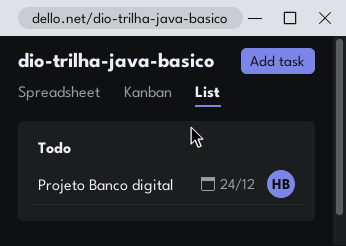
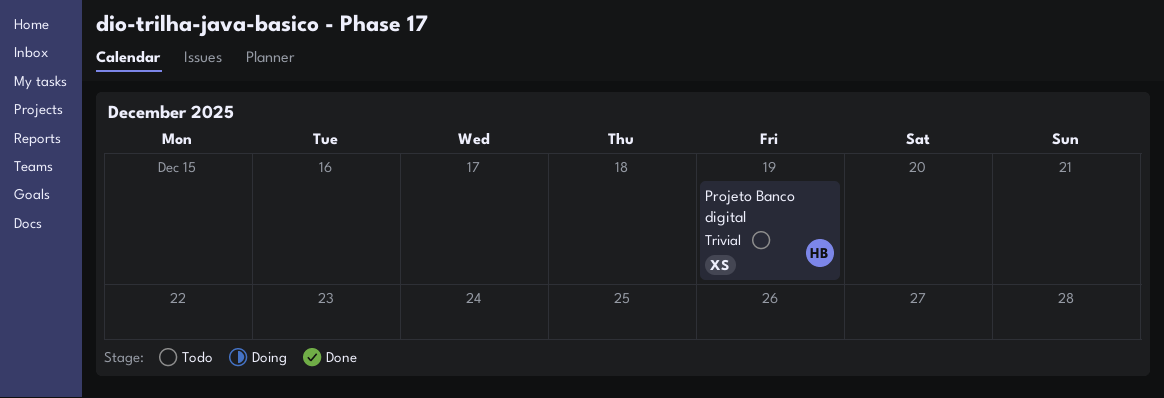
Projeto Banco digital, due: Dec 24 -> Dec 19

